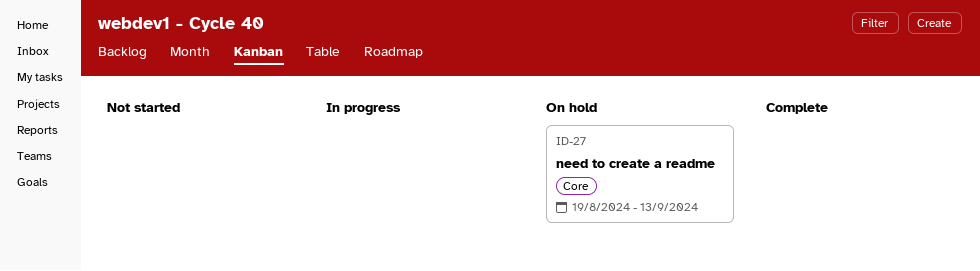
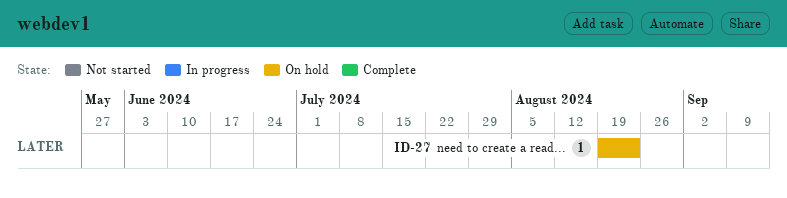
ID-27, due: Sep 13 -> Aug 23

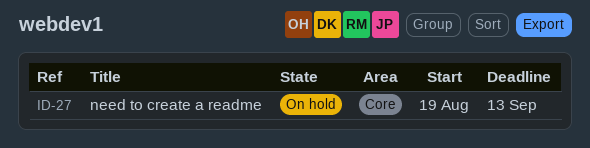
ID-27, due: Aug 23 -> Sep 13

